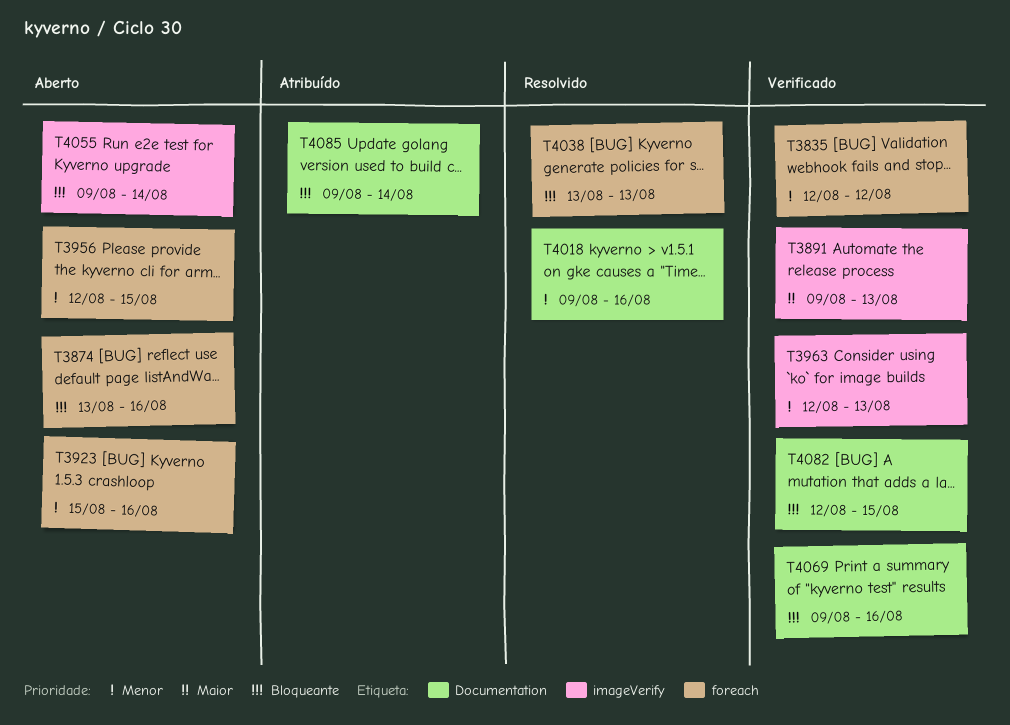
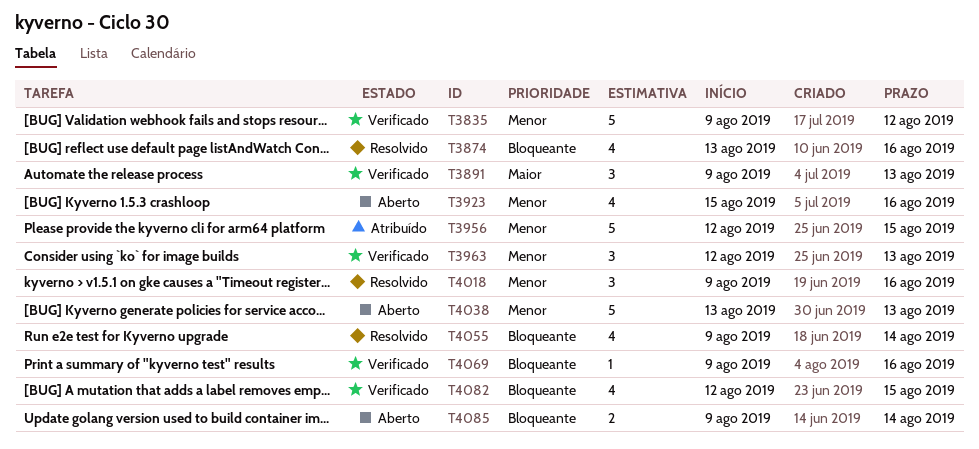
T3835, start: Aug 12 -> Aug 9
T3874, status: Aberto -> Resolvido
T3956, status: Aberto -> Atribuído
T4038, status: Resolvido -> Aberto
T4038, priority: Bloqueante -> Menor
T4055, status: Aberto -> Resolvido
T4085, status: Atribuído -> Aberto

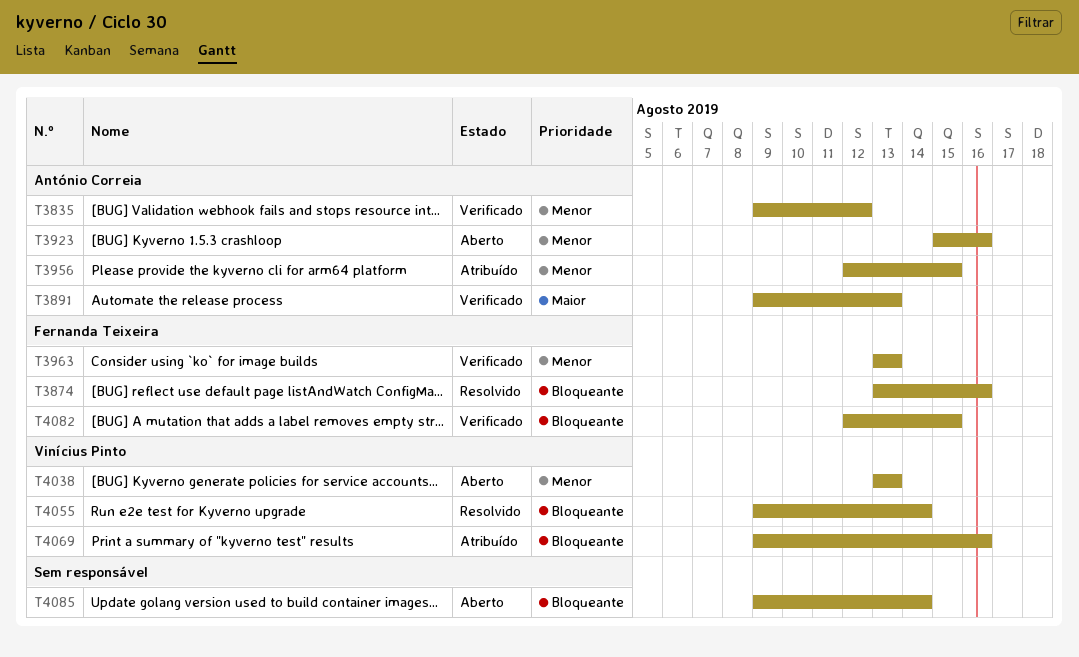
T3963, start: Aug 12 -> Aug 13
T4018: present -> none
T4069, status: Verificado -> Atribuído

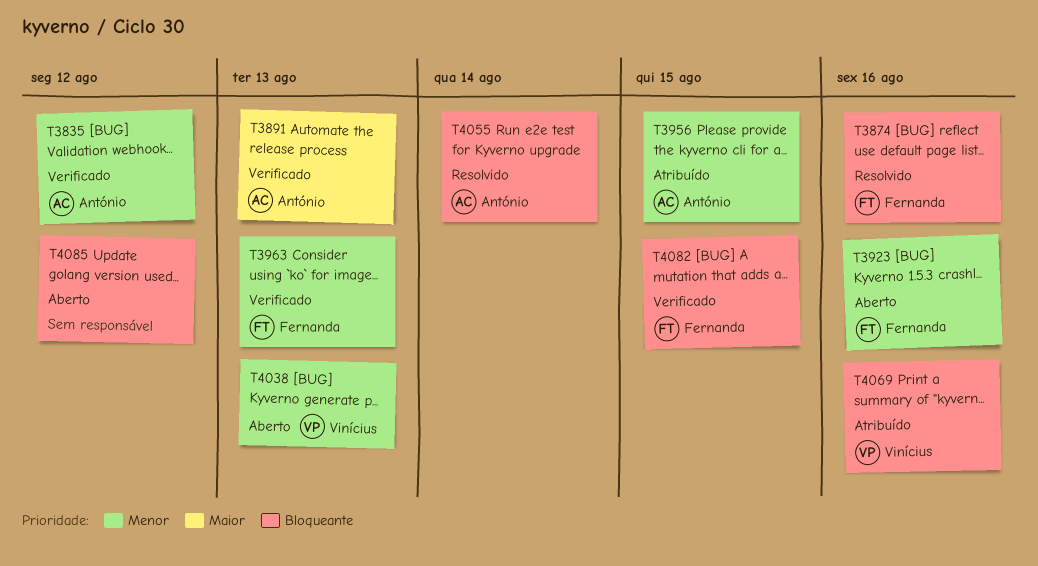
T3923, owner: António Correia -> Fernanda Teixeira
T4055, owner: Vinícius Pinto -> António Correia
T4085, due: Aug 14 -> Aug 12

